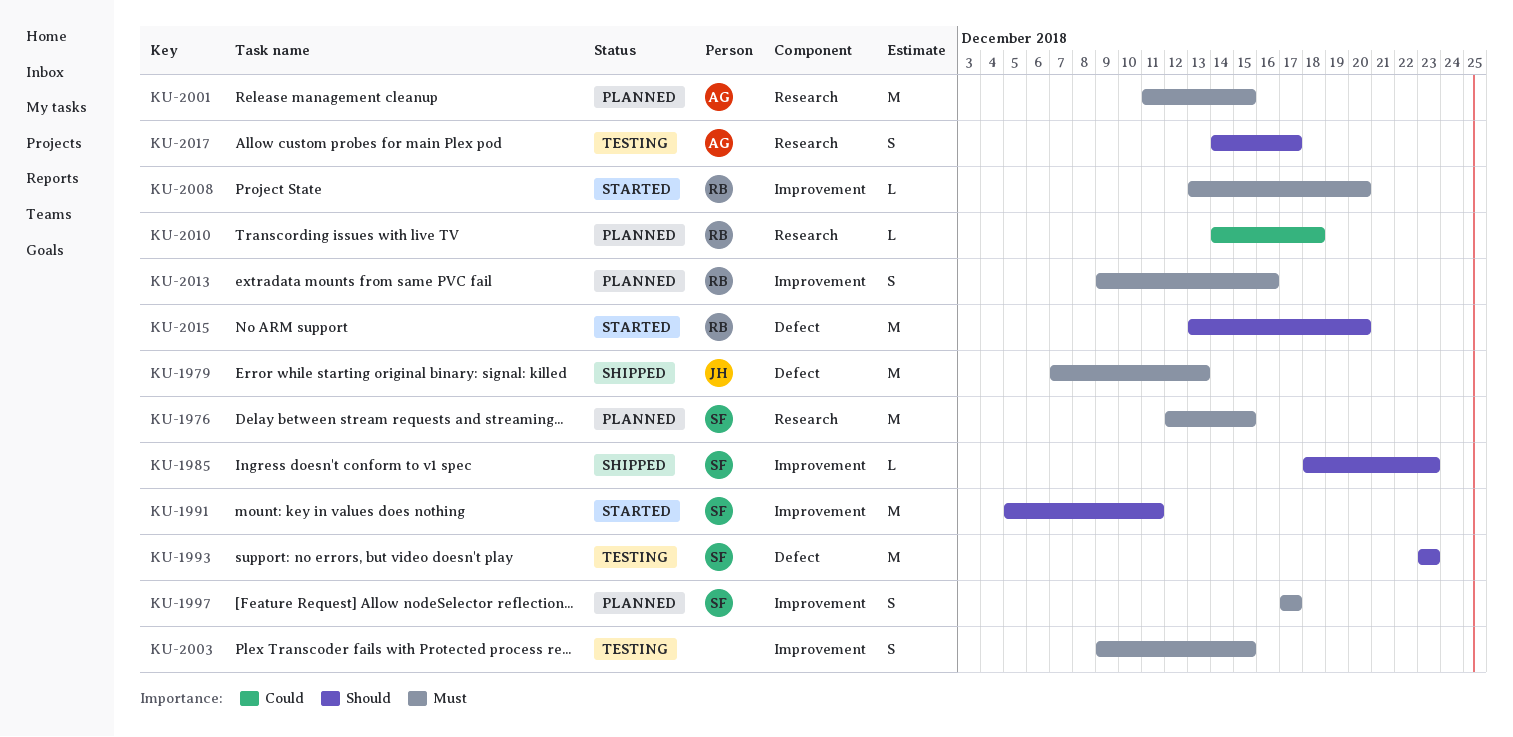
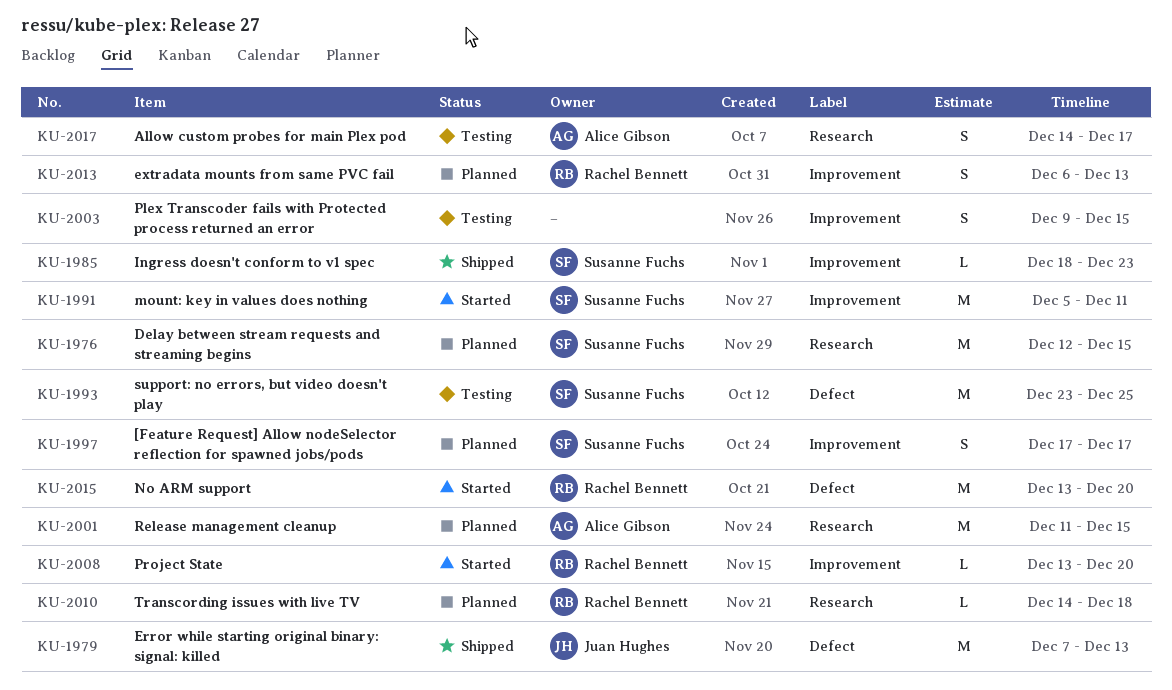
KU-1993, due: Dec 23 -> Dec 25
KU-2013, start: Dec 9 -> Dec 6
KU-2013, due: Dec 16 -> Dec 13

